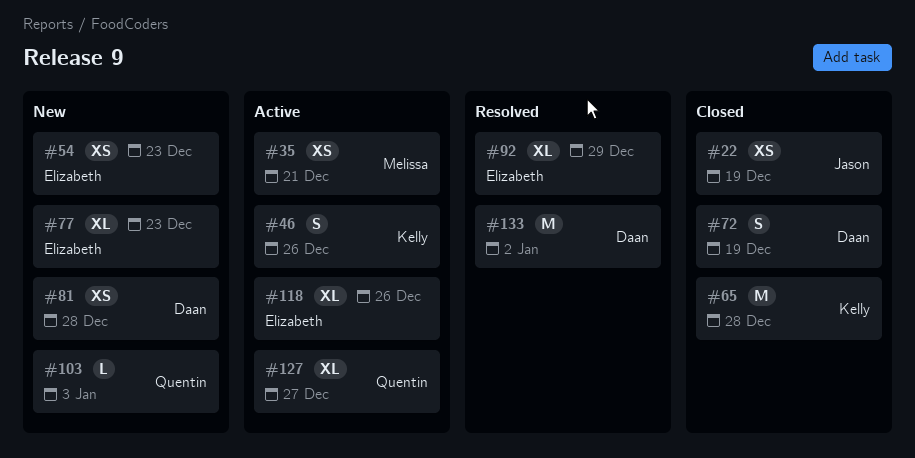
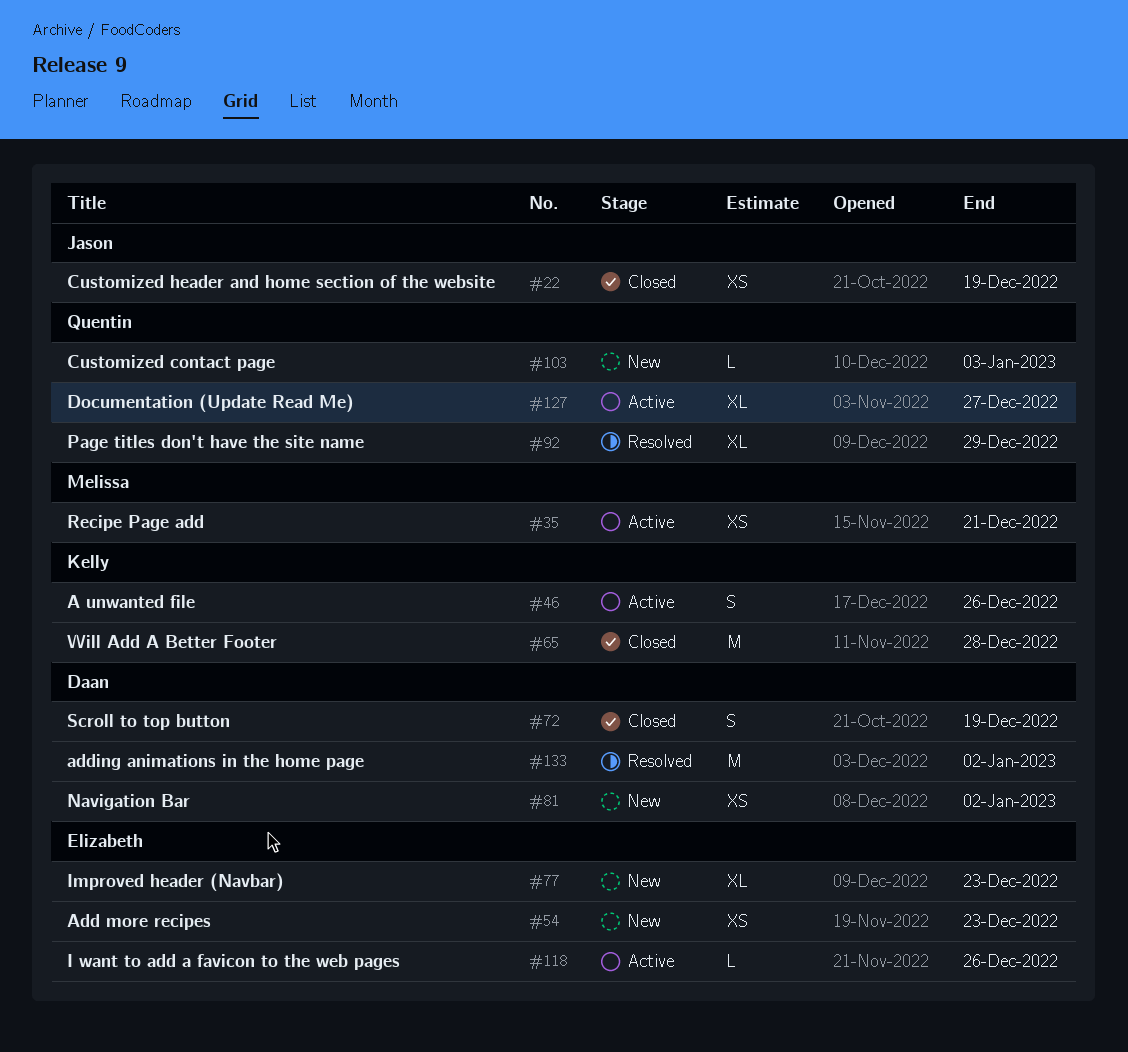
#81, due: Dec 28 -> Jan 2
#92, owner: Elizabeth -> Quentin
#118, estimate: XL -> L

